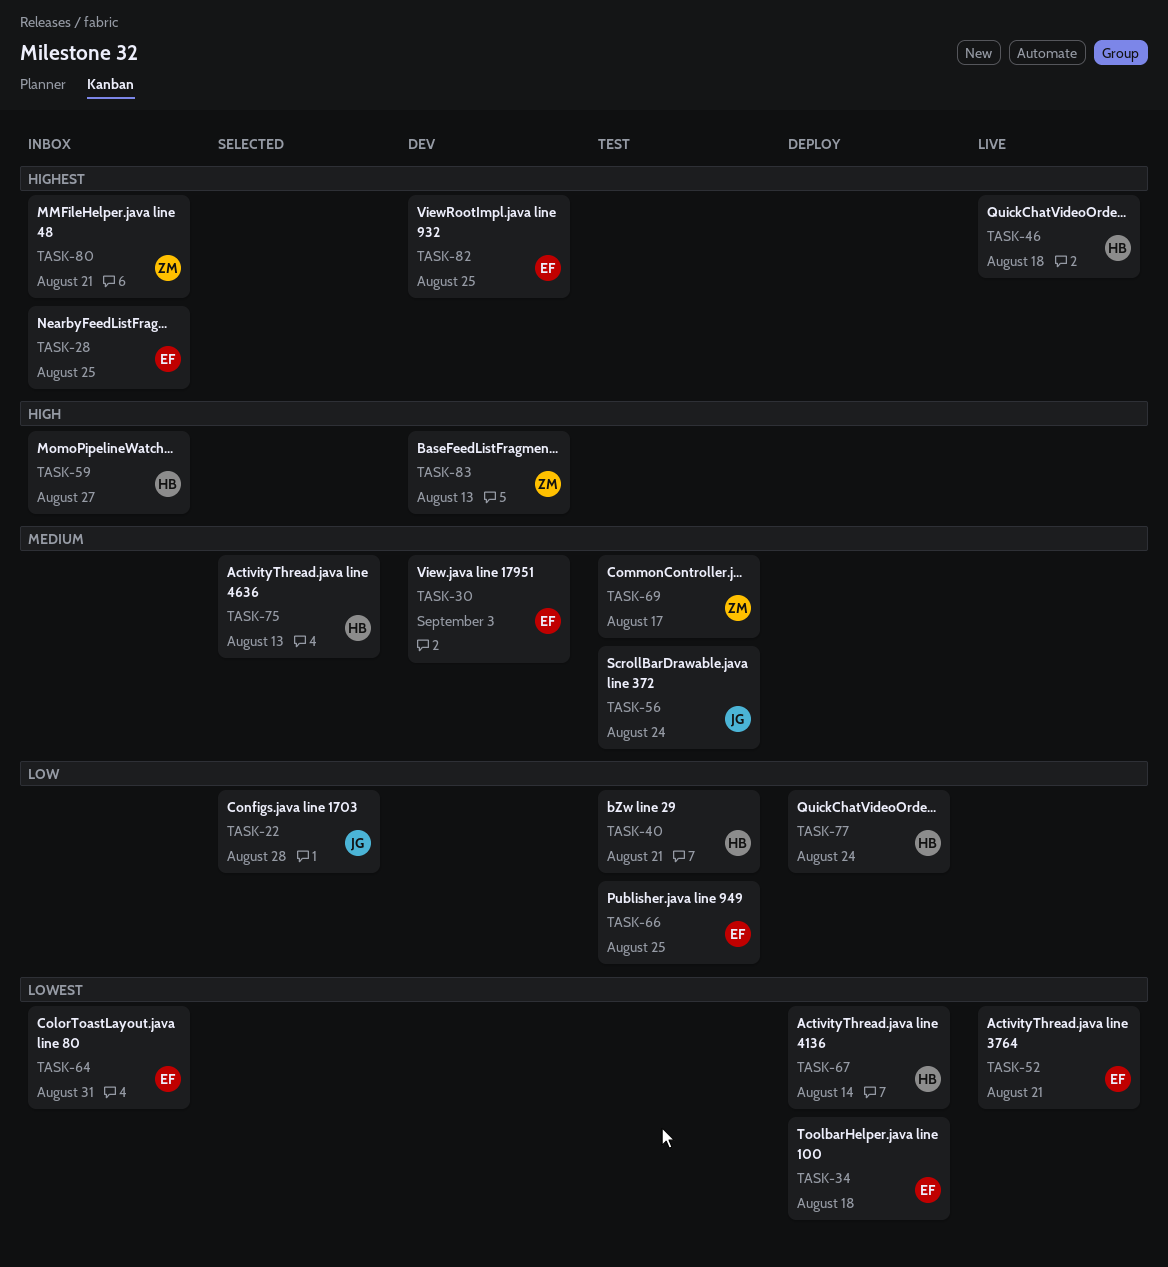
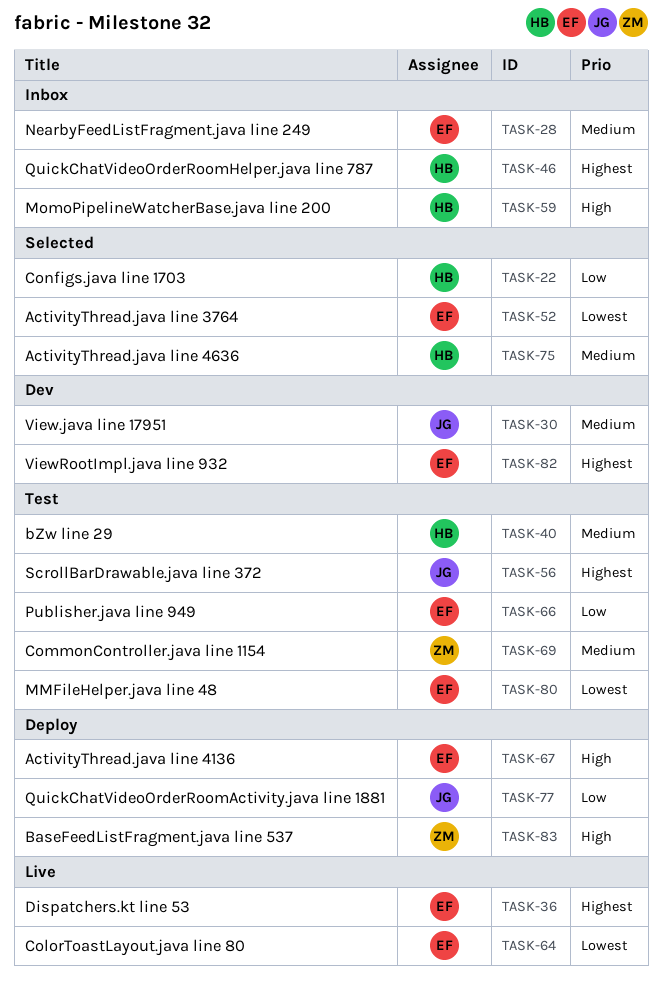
TASK-22, owner: JG -> HB
TASK-28, priority: Highest -> Medium
TASK-30, owner: EF -> JG
TASK-34: present -> none
TASK-36: none -> present
TASK-40, priority: Low -> Medium
TASK-46, status: Live -> Inbox
TASK-52, status: Live -> Selected
TASK-56, priority: Medium -> Highest
TASK-64, status: Inbox -> Live
TASK-67, owner: HB -> EF
TASK-67, priority: Lowest -> High
TASK-77, owner: HB -> JG
TASK-80, status: Inbox -> Test
TASK-80, owner: ZM -> EF
TASK-80, priority: Highest -> Lowest
TASK-83, status: Dev -> Deploy

